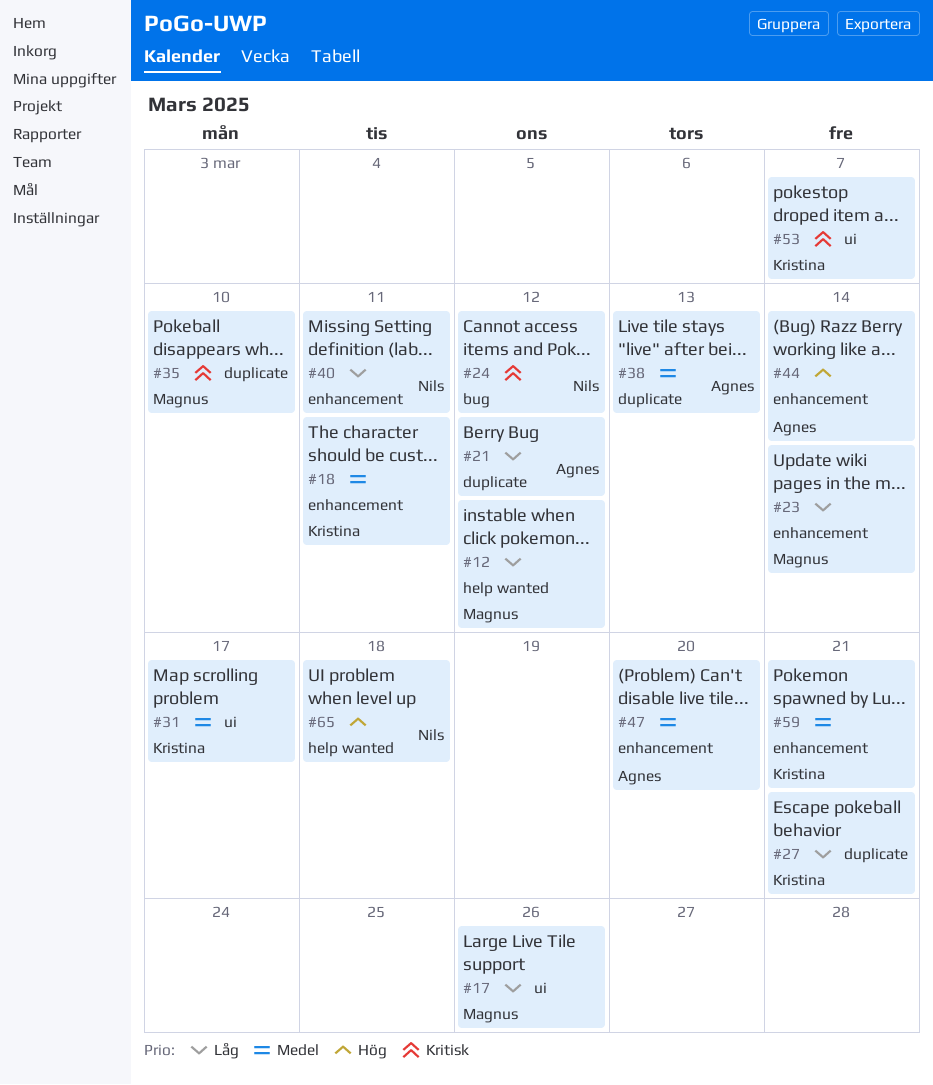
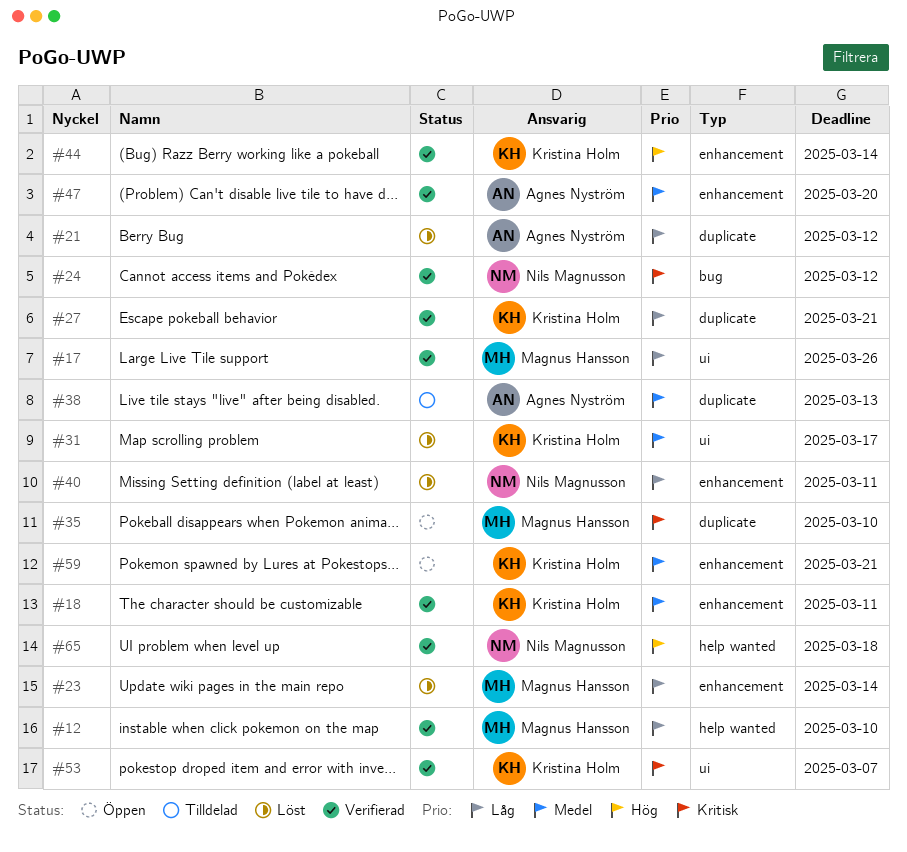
#12, due: Mar 12 -> Mar 10
#44, owner: Agnes Nyström -> Kristina Holm

